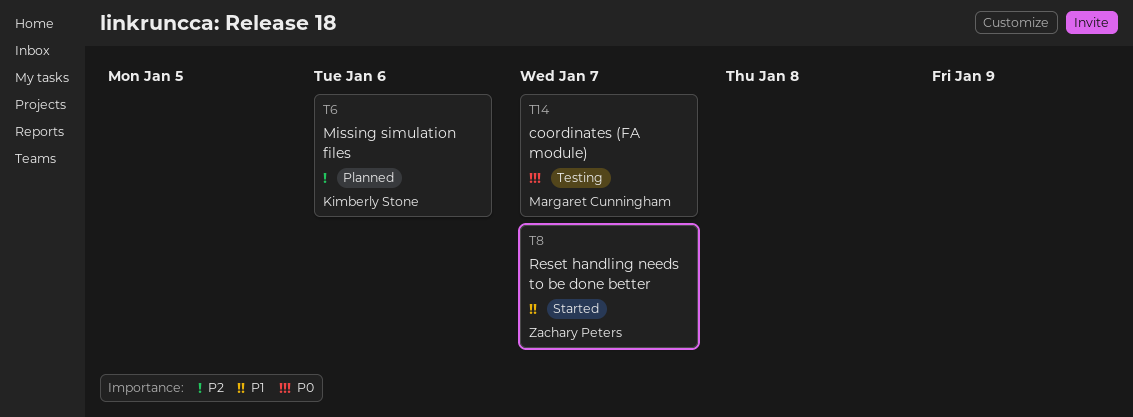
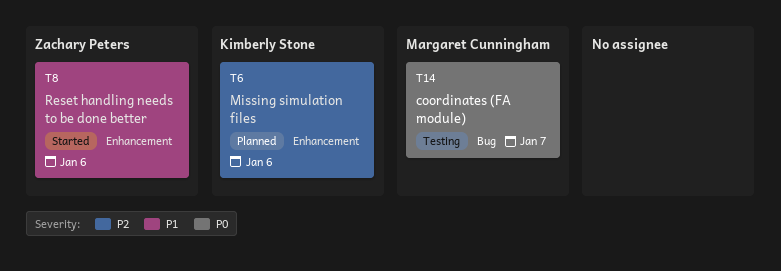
T8, due: Jan 7 -> Jan 6

